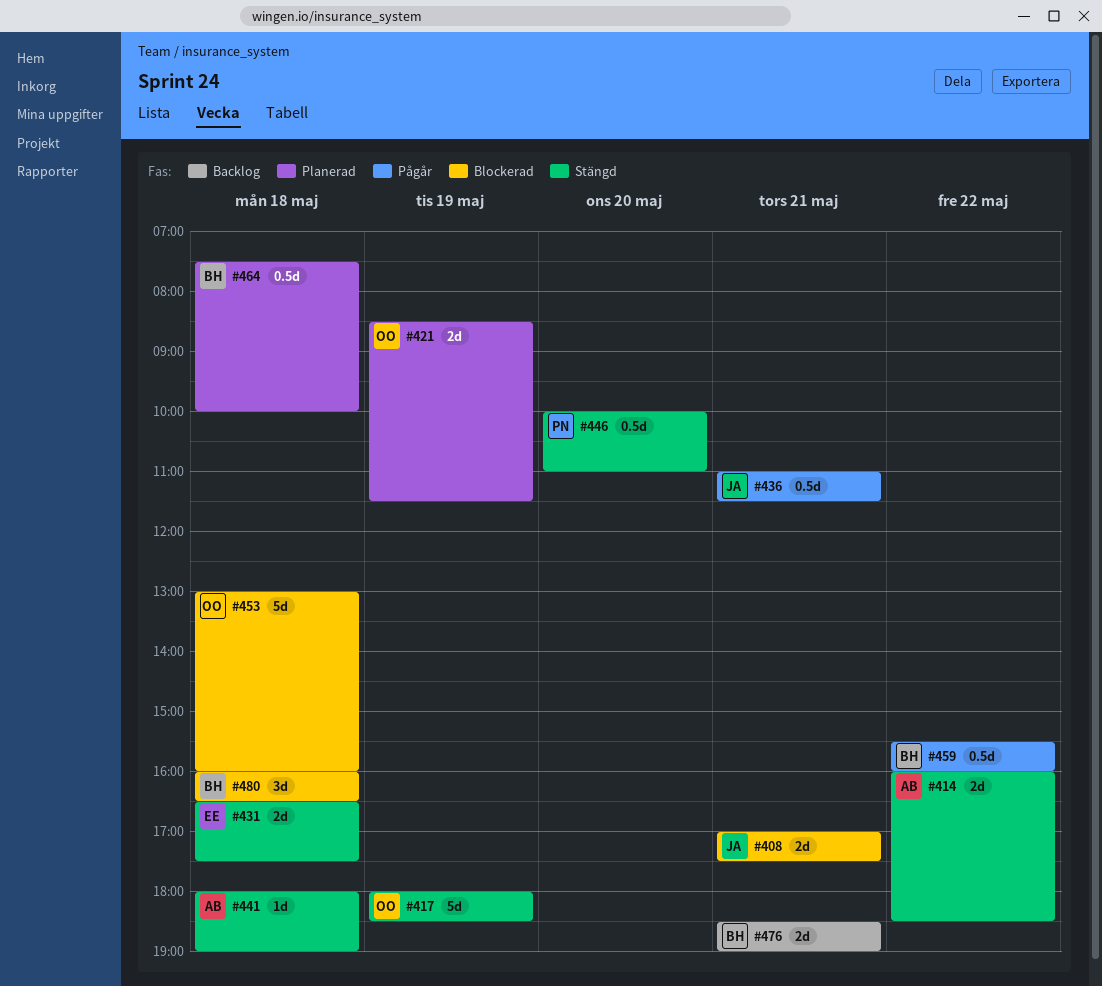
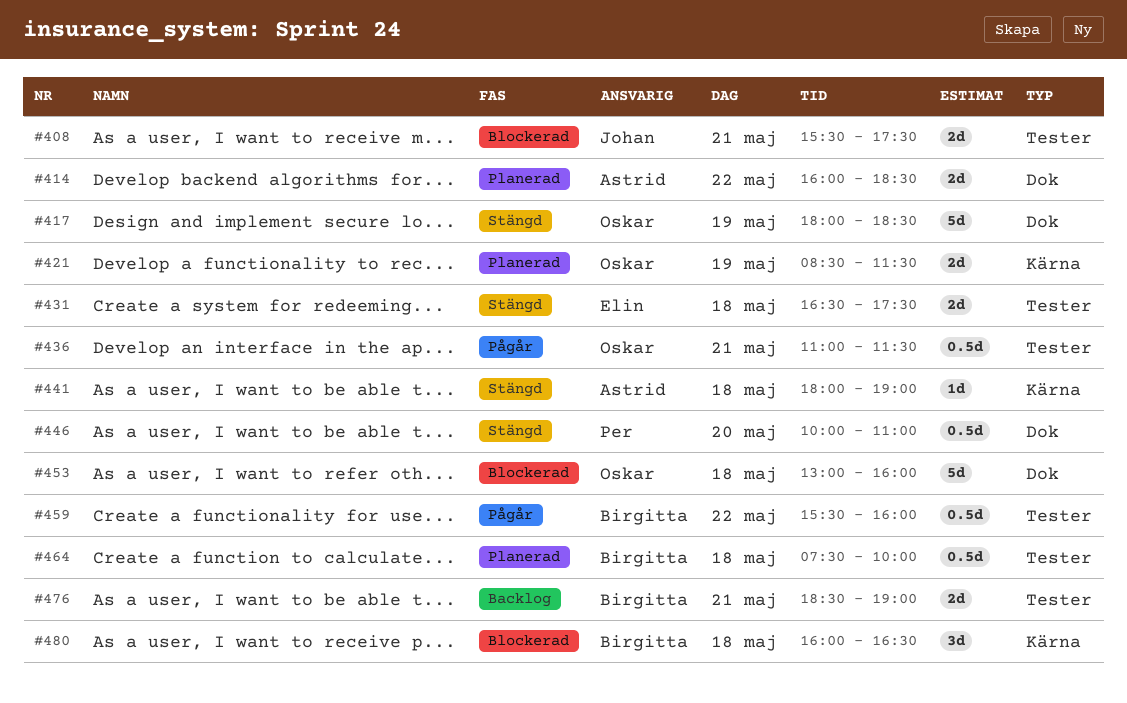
#408, begins: 17:00 -> 15:30
#414, status: Stängd -> Planerad
#436, owner: Johan -> Oskar

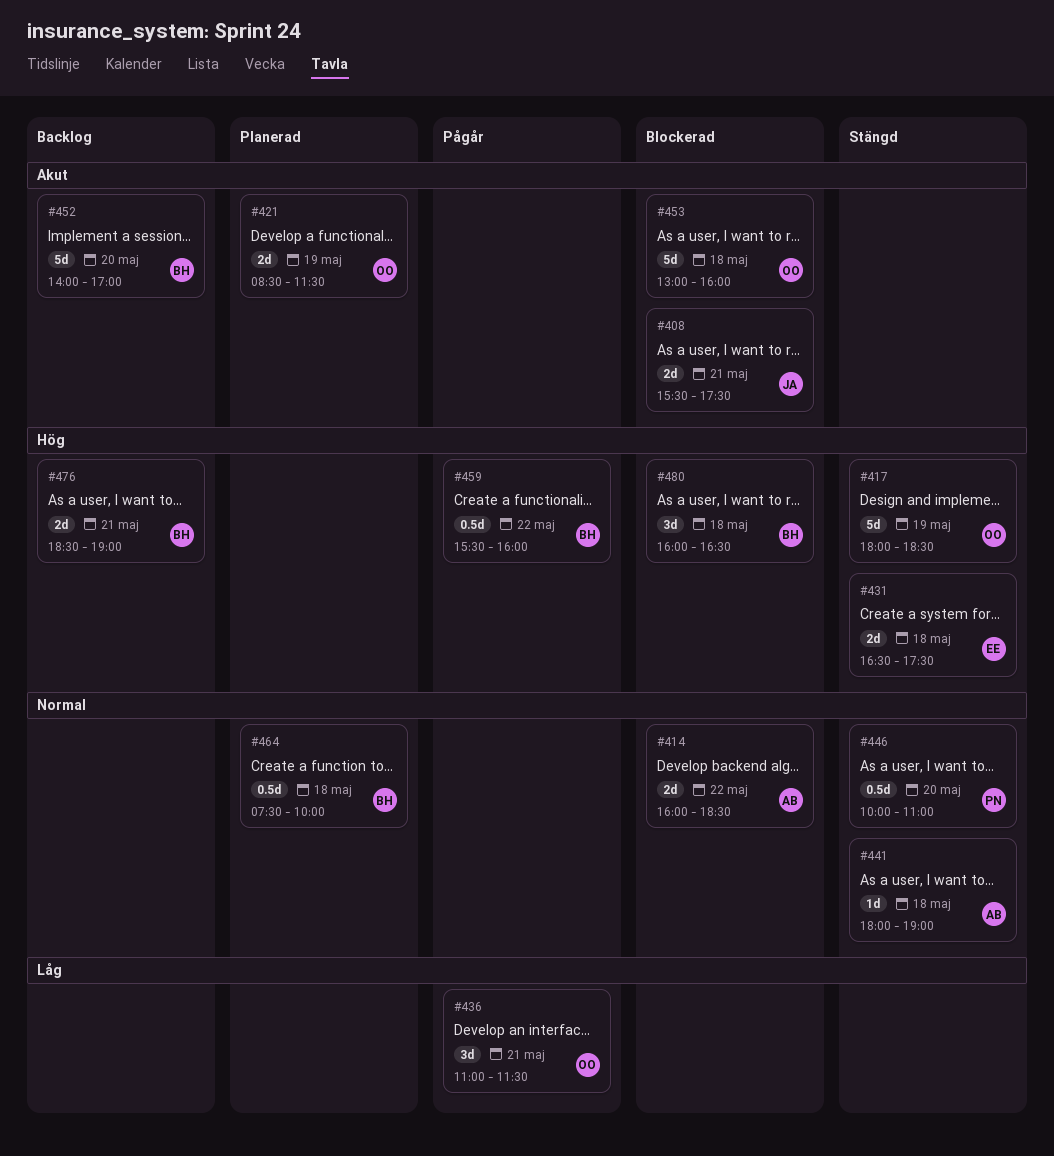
#414, status: Planerad -> Blockerad
#436, estimate: 0.5d -> 3d
#452: none -> present

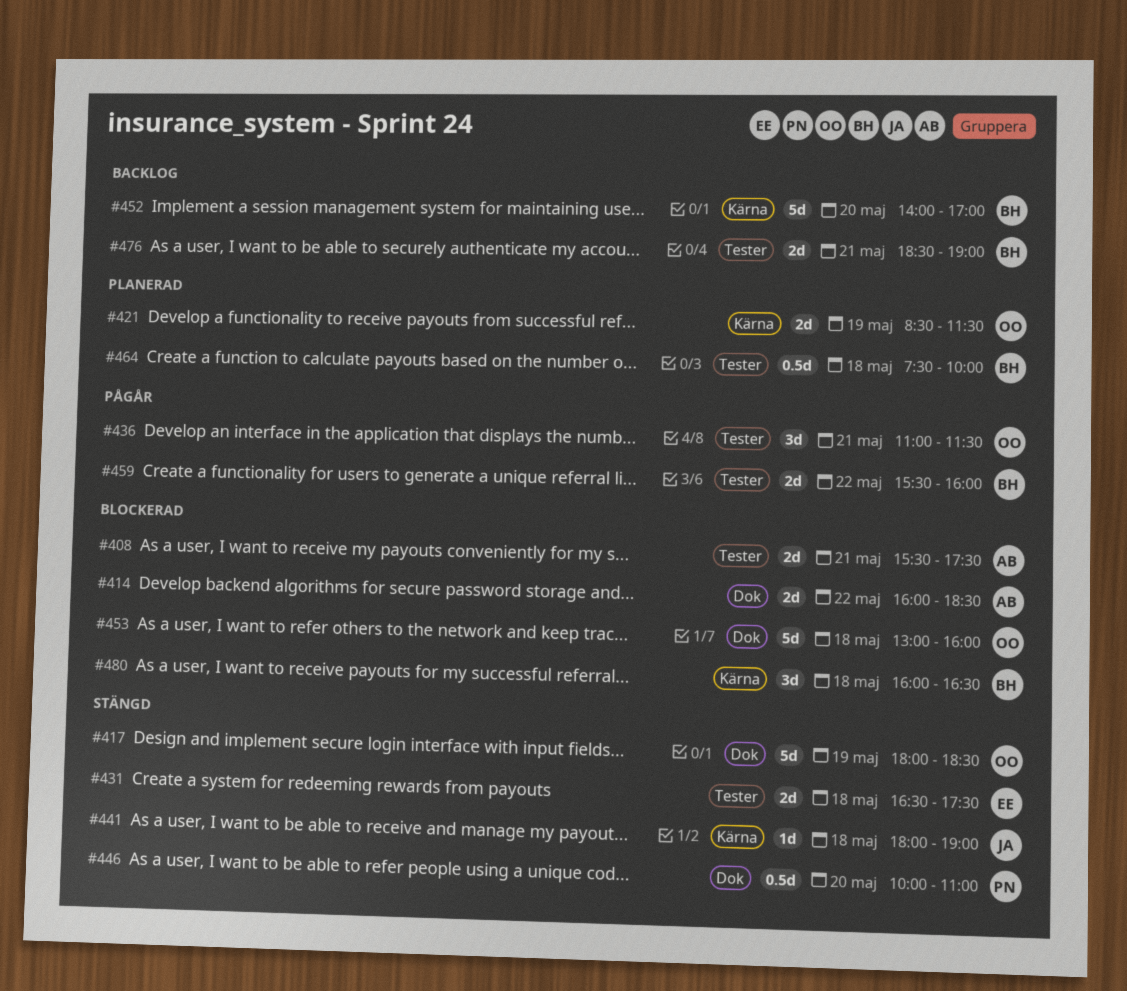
#408, owner: JA -> AB
#441, owner: AB -> JA
#459, estimate: 0.5d -> 2d

